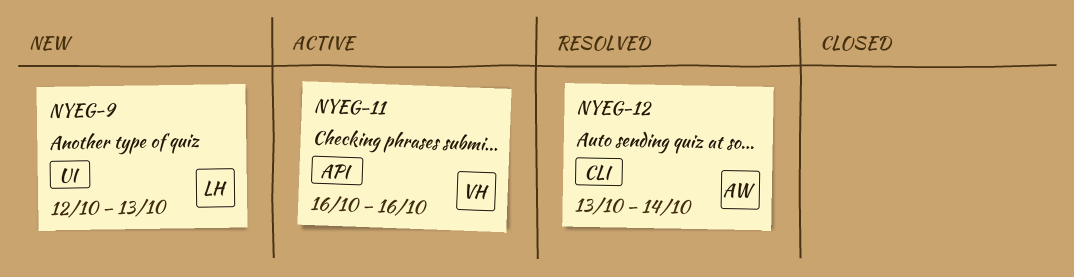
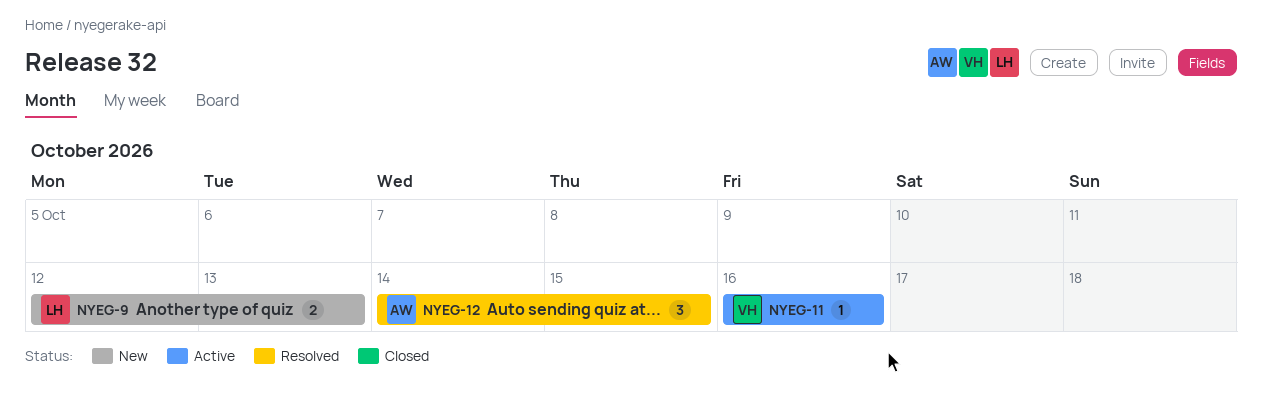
NYEG-12, start: Oct 13 -> Oct 14
NYEG-12, due: Oct 14 -> Oct 15

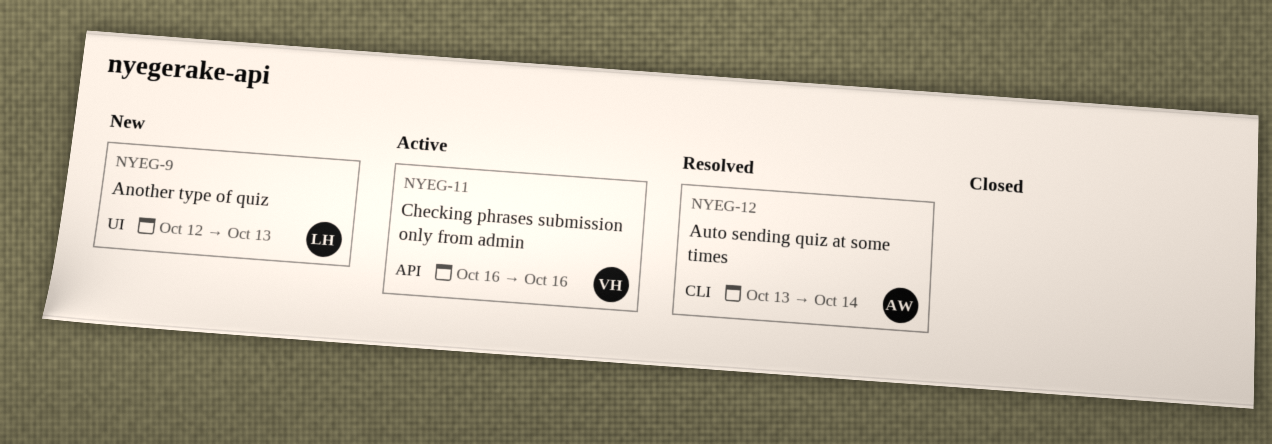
NYEG-12, start: Oct 14 -> Oct 13
NYEG-12, due: Oct 15 -> Oct 14

